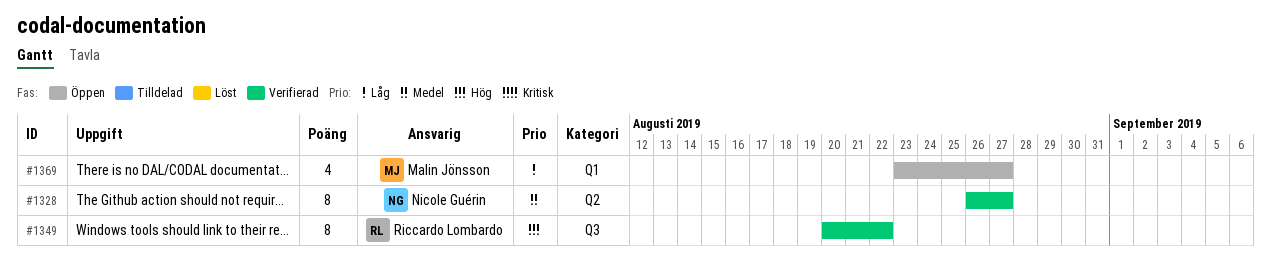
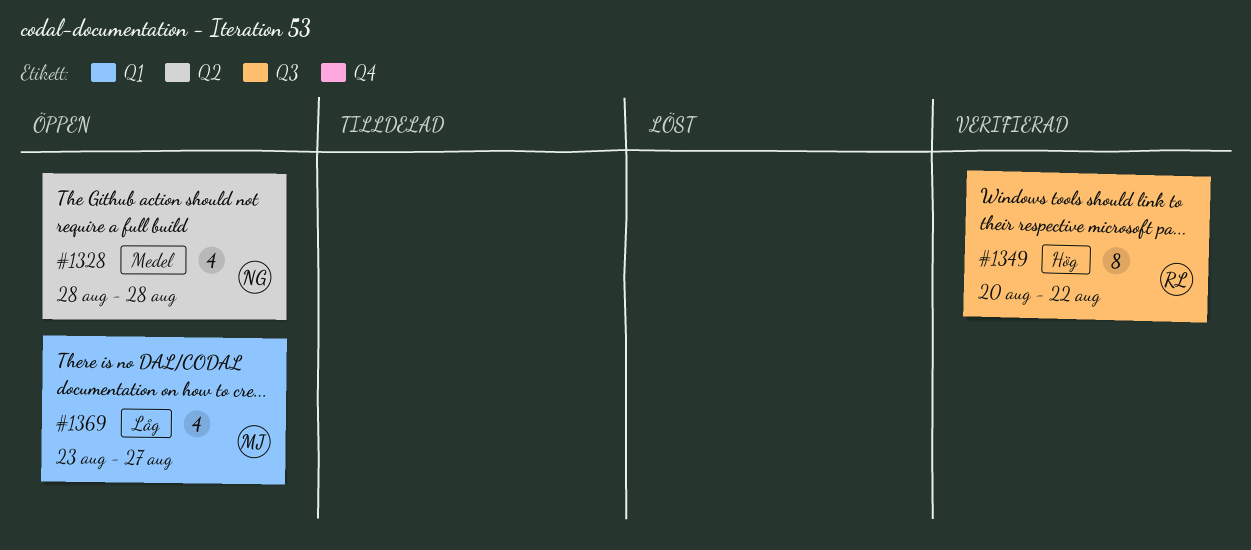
#1328, status: Verifierad -> Öppen
#1328, estimate: 8 -> 4
#1328, start: Aug 26 -> Aug 28
#1328, due: Aug 27 -> Aug 28

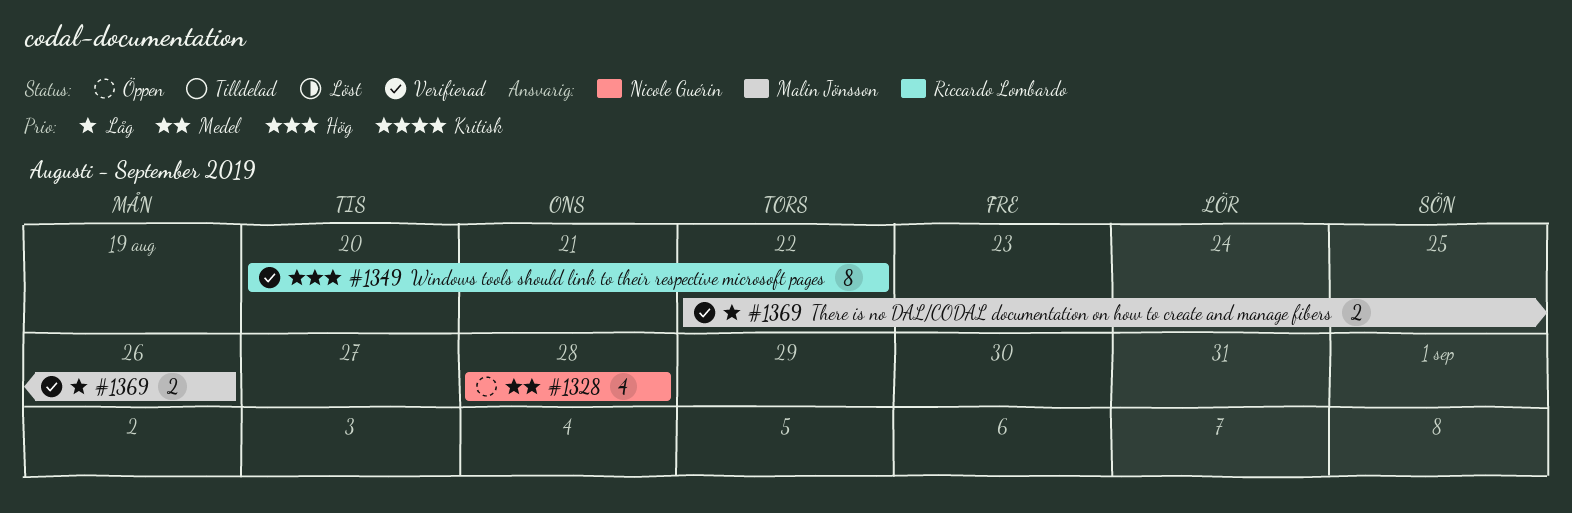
#1369, status: Öppen -> Verifierad
#1369, estimate: 4 -> 2
#1369, start: Aug 23 -> Aug 22
#1369, due: Aug 27 -> Aug 26

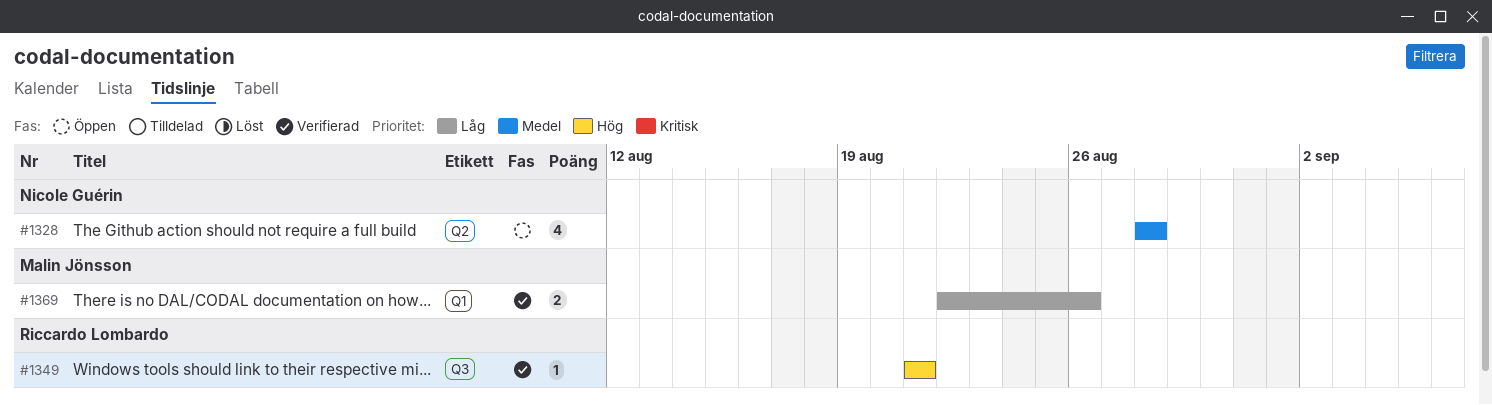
#1349, estimate: 8 -> 1
#1349, start: Aug 20 -> Aug 21
#1349, due: Aug 22 -> Aug 21

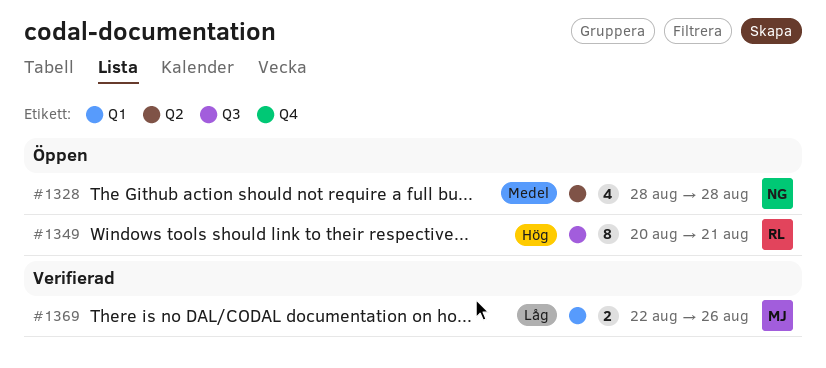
#1349, status: Verifierad -> Öppen
#1349, estimate: 1 -> 8
#1349, start: Aug 21 -> Aug 20

